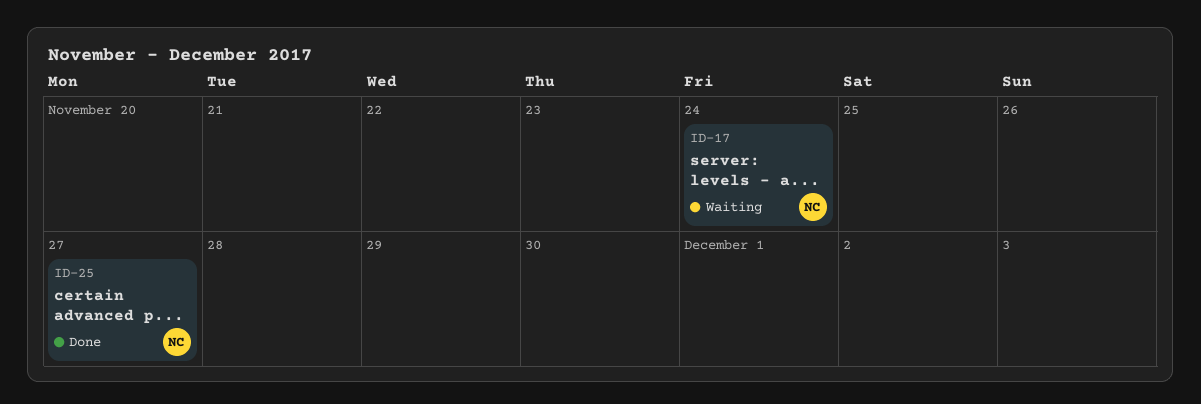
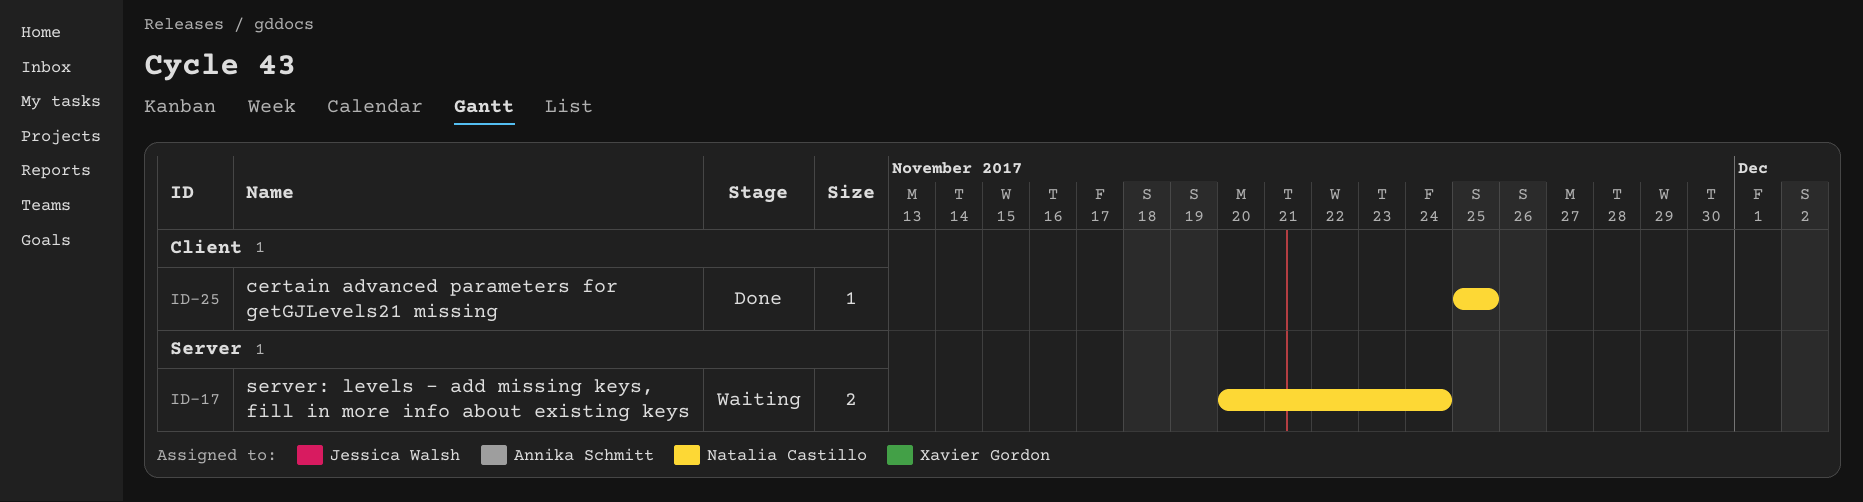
ID-25, due: Nov 27 -> Nov 25

